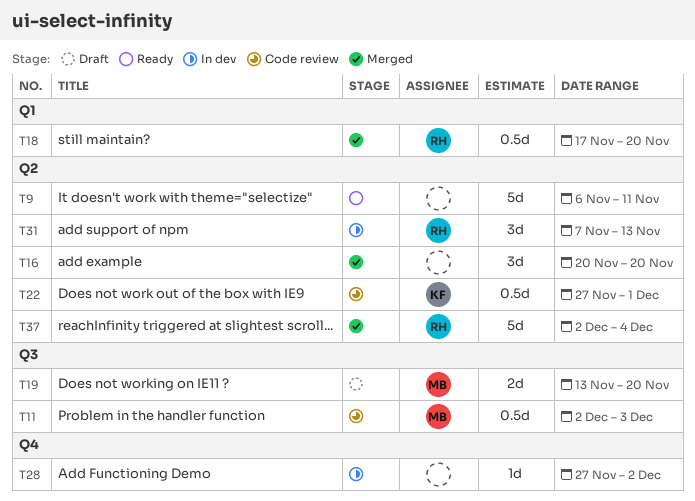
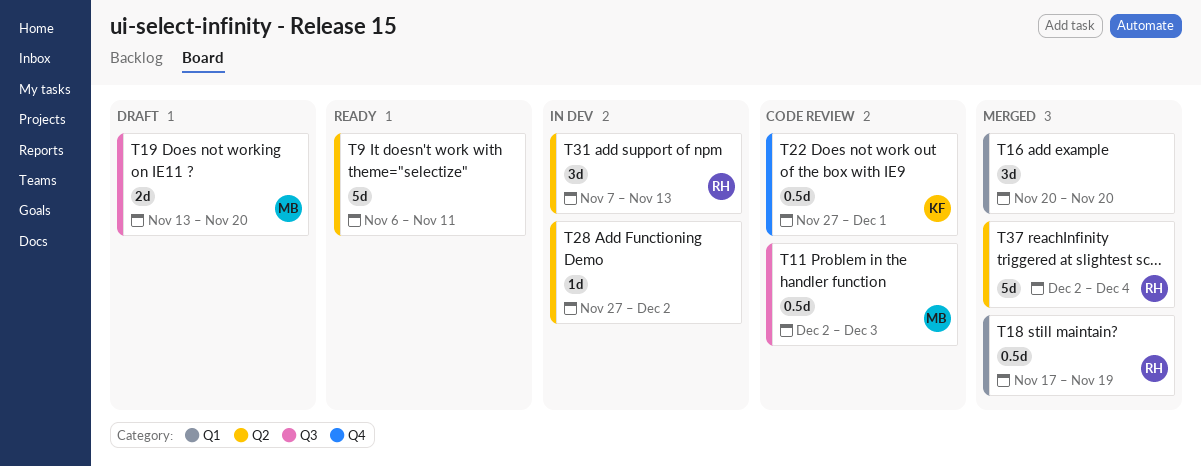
T16, label: Q2 -> Q1
T18, due: Nov 20 -> Nov 19
T22, label: Q2 -> Q4
T28, label: Q4 -> Q2

